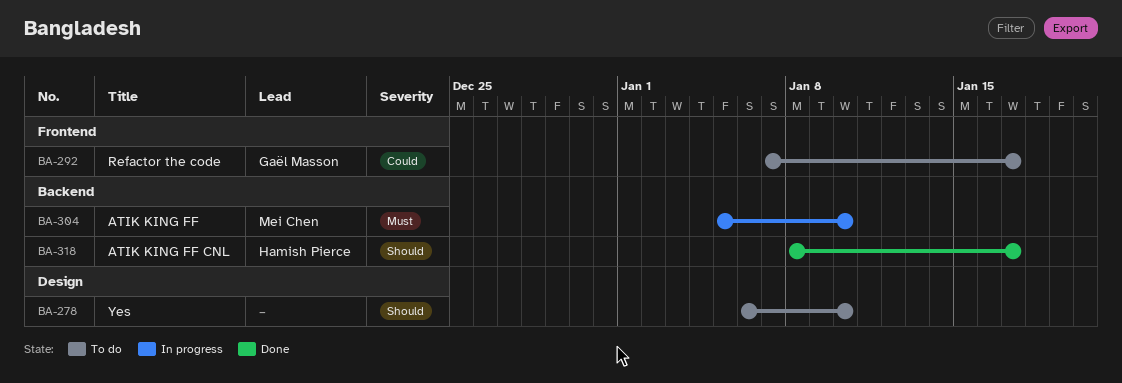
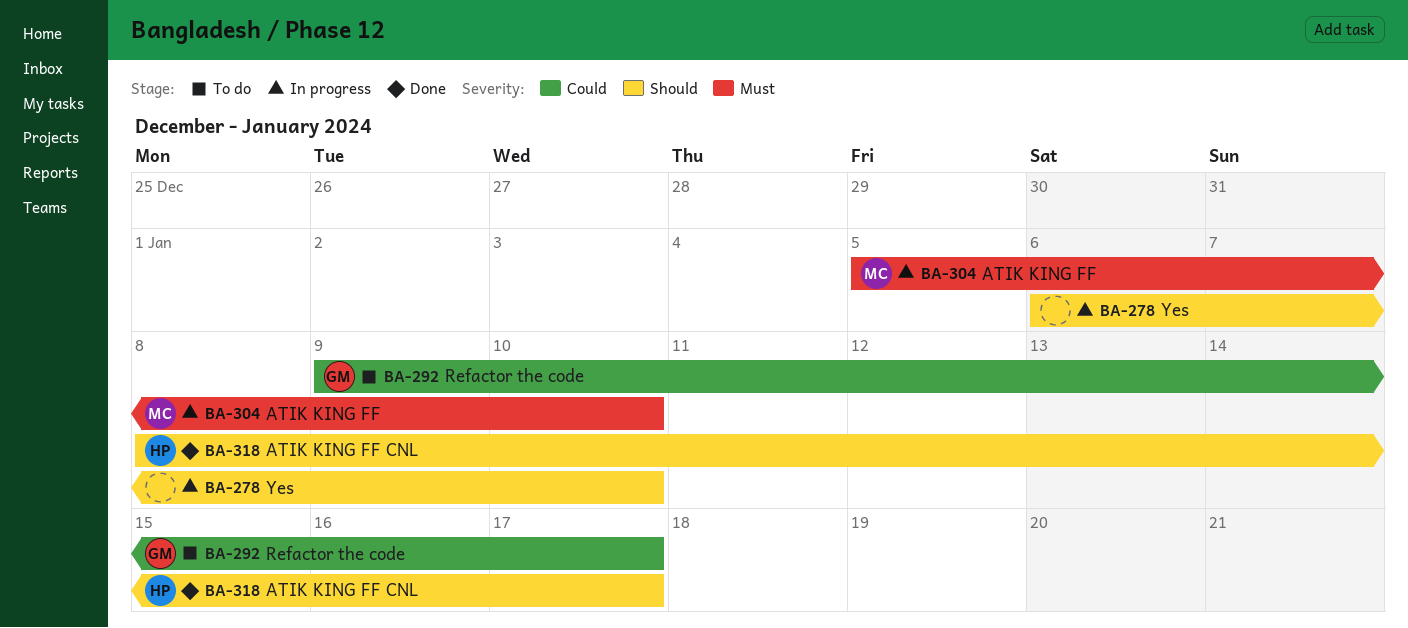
BA-278, status: To do -> In progress
BA-292, start: Jan 7 -> Jan 9

